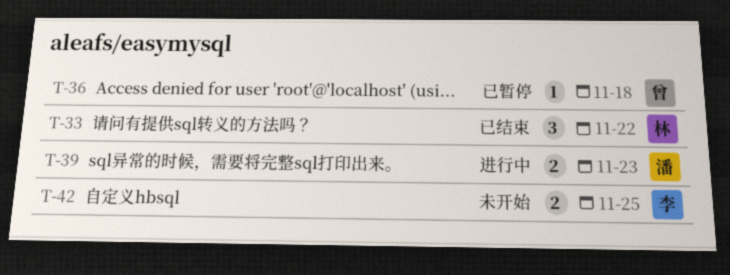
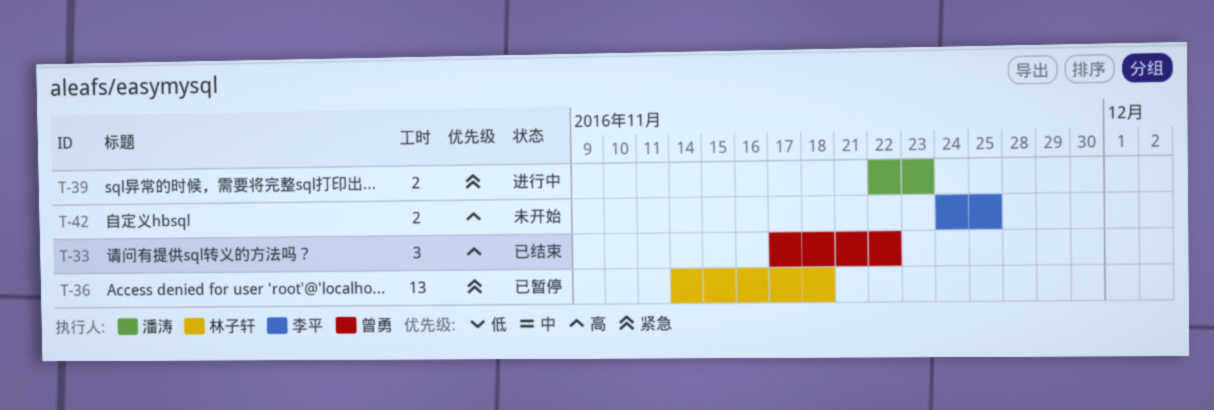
T-33, owner: 林子轩 -> 曾勇
T-36, owner: 曾勇 -> 林子轩
T-36, estimate: 1 -> 13

